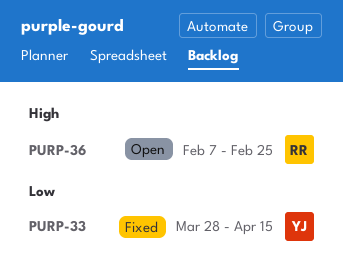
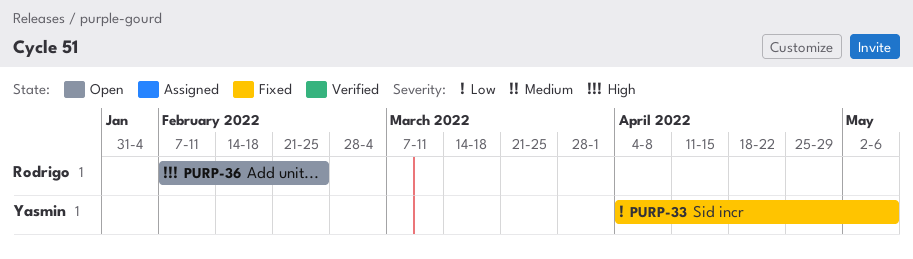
PURP-33, start: Mar 28 -> Apr 4
PURP-33, due: Apr 15 -> May 6

